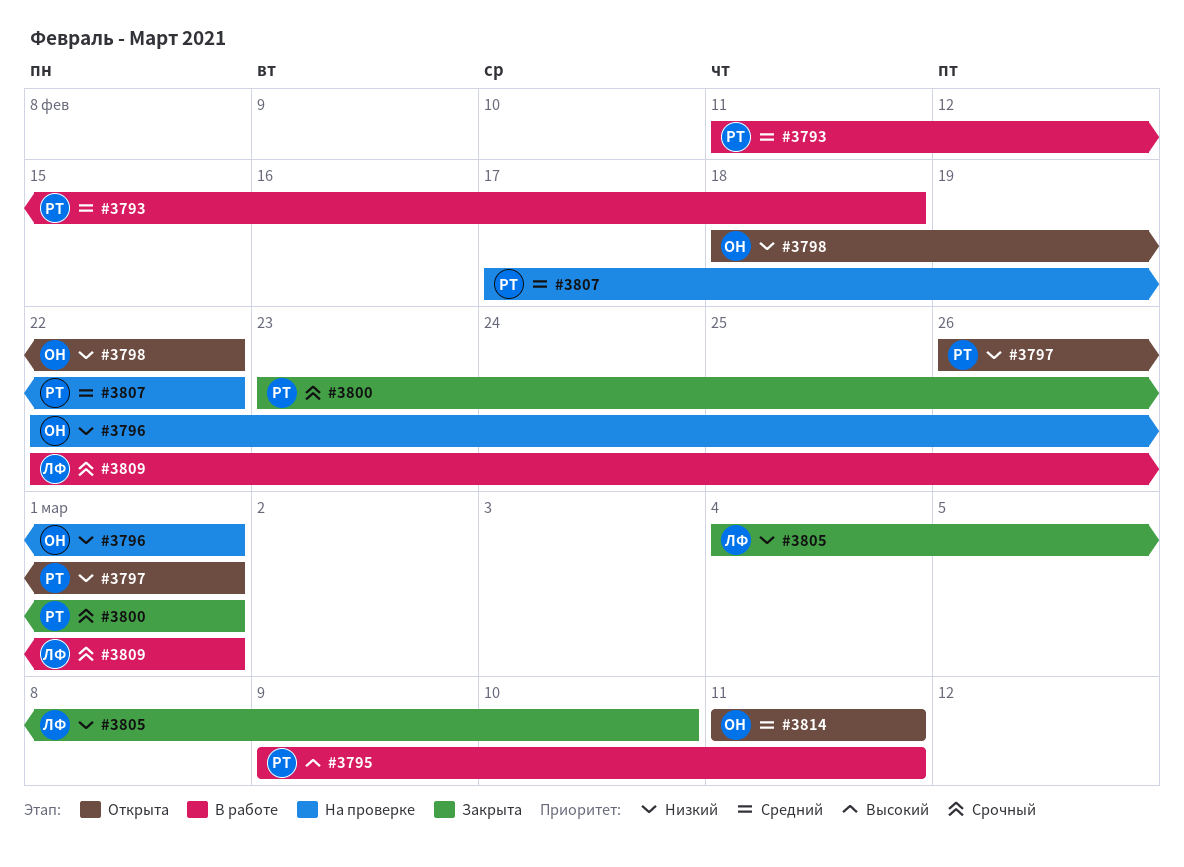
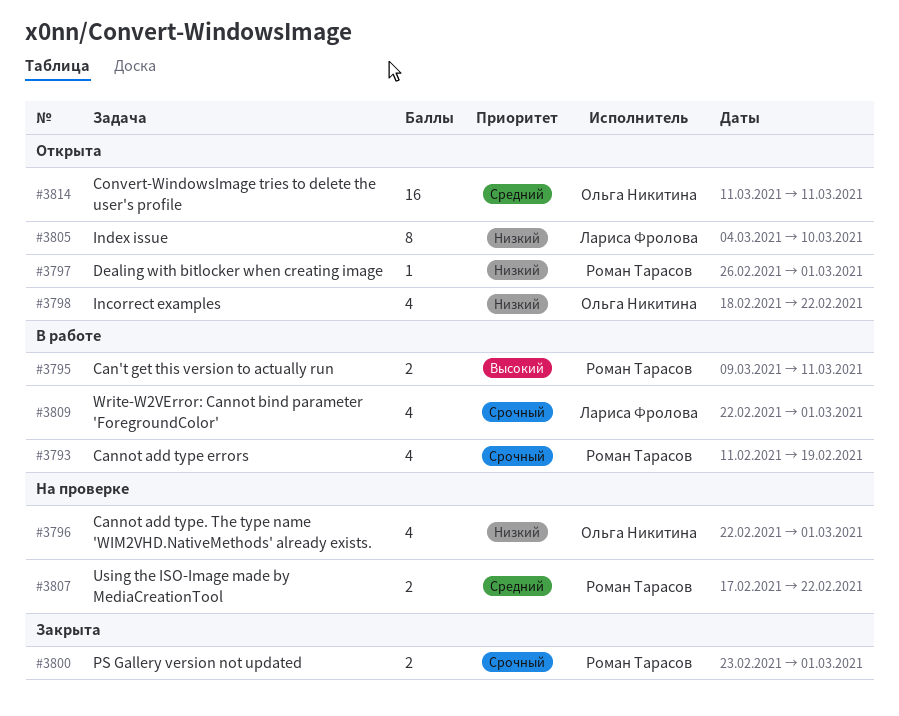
#3793, priority: Средний -> Срочный
#3793, due: Feb 18 -> Feb 19
#3805, status: Закрыта -> Открыта

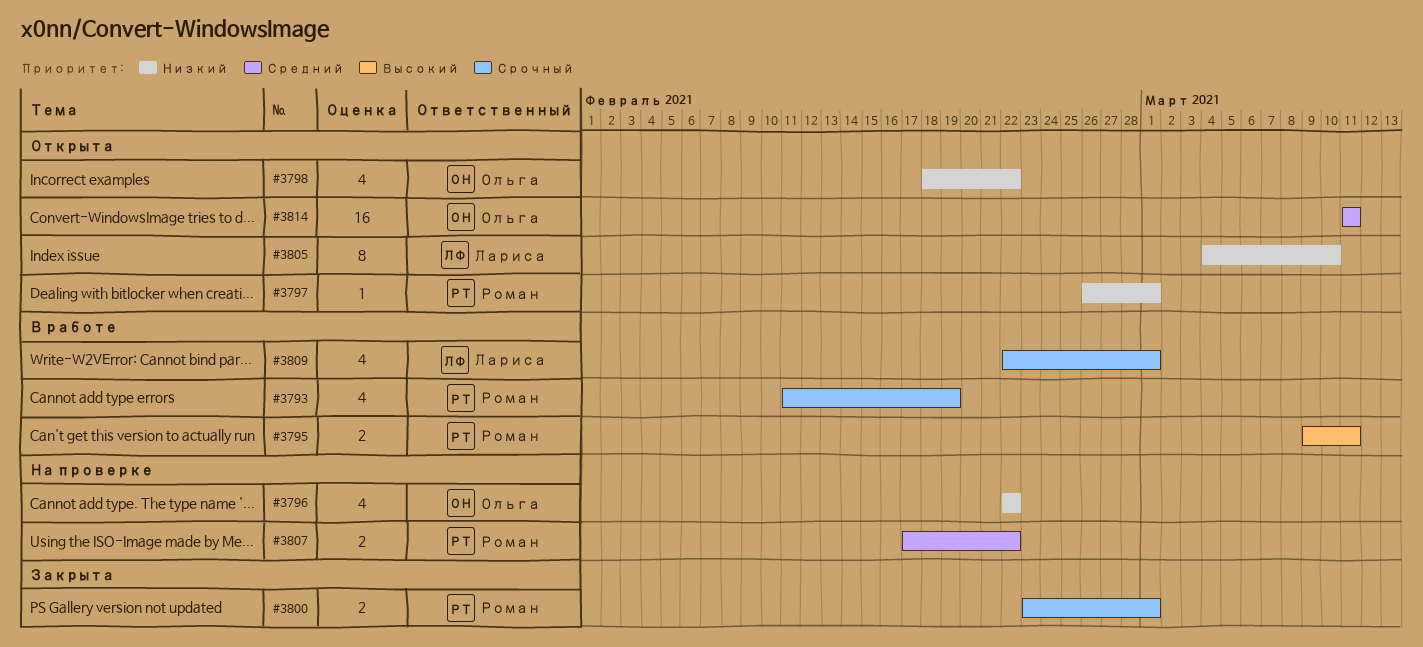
#3796, due: Mar 1 -> Feb 22

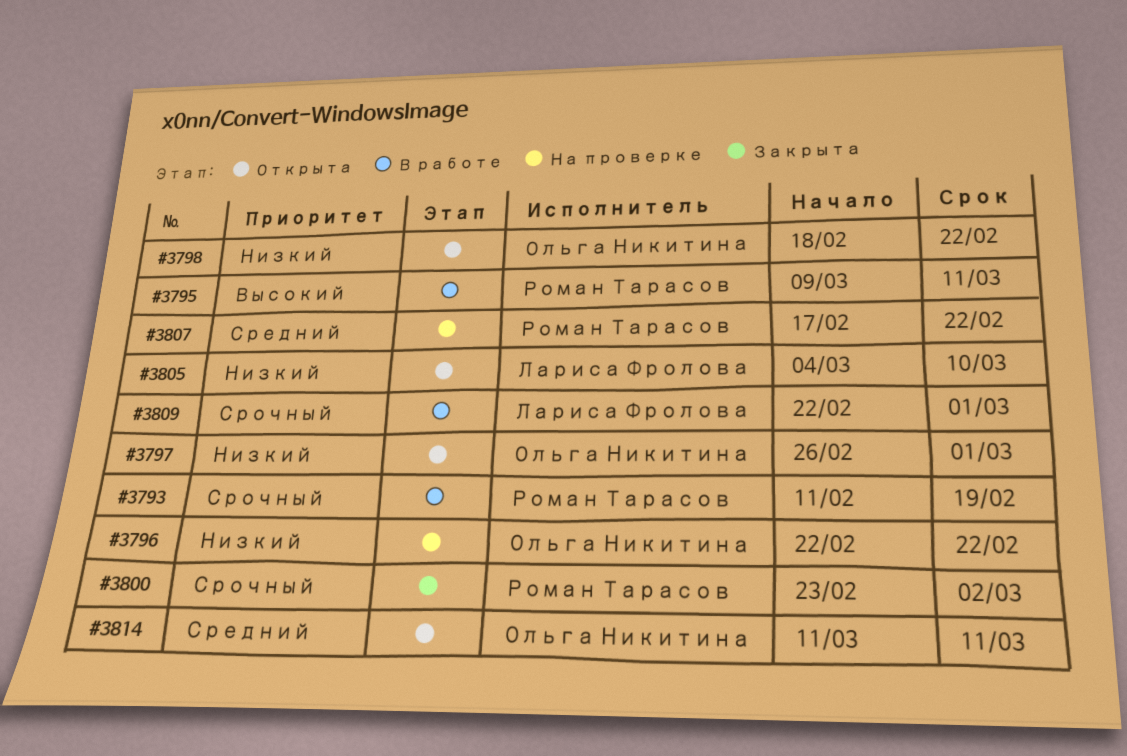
#3797, owner: Роман Тарасов -> Ольга Никитина
#3800, due: Mar 1 -> Mar 2

